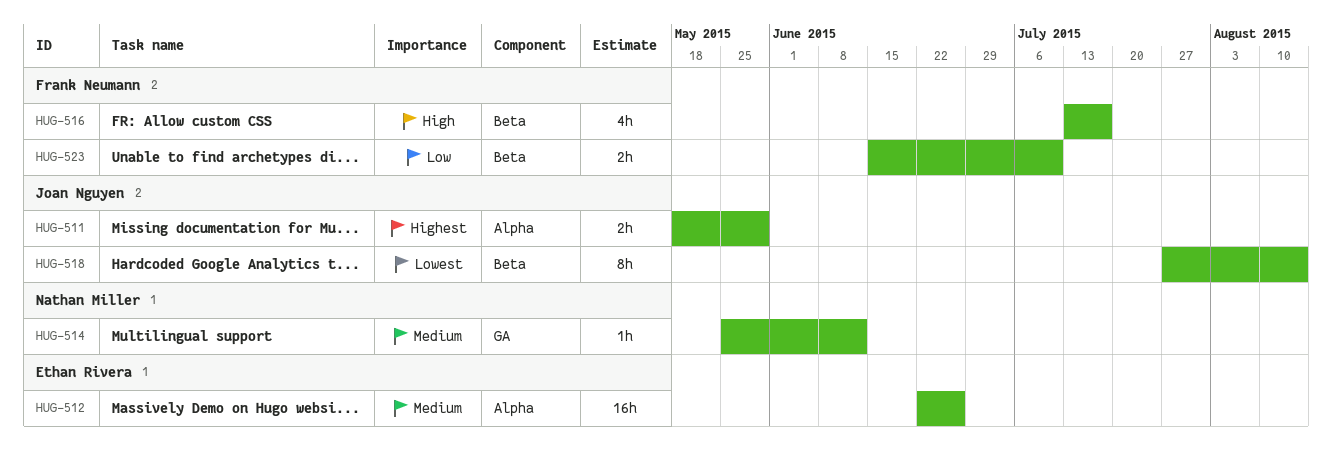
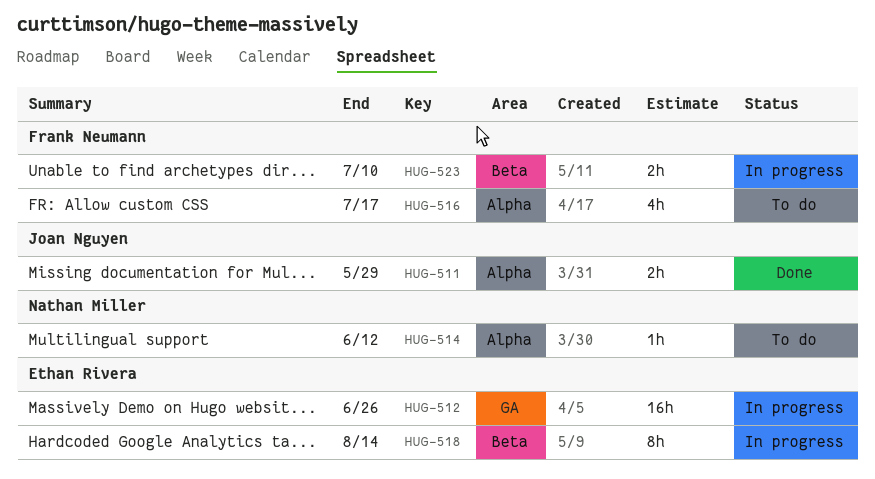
HUG-512, label: Alpha -> GA
HUG-514, label: GA -> Alpha
HUG-516, label: Beta -> Alpha
HUG-518, owner: Joan Nguyen -> Ethan Rivera

